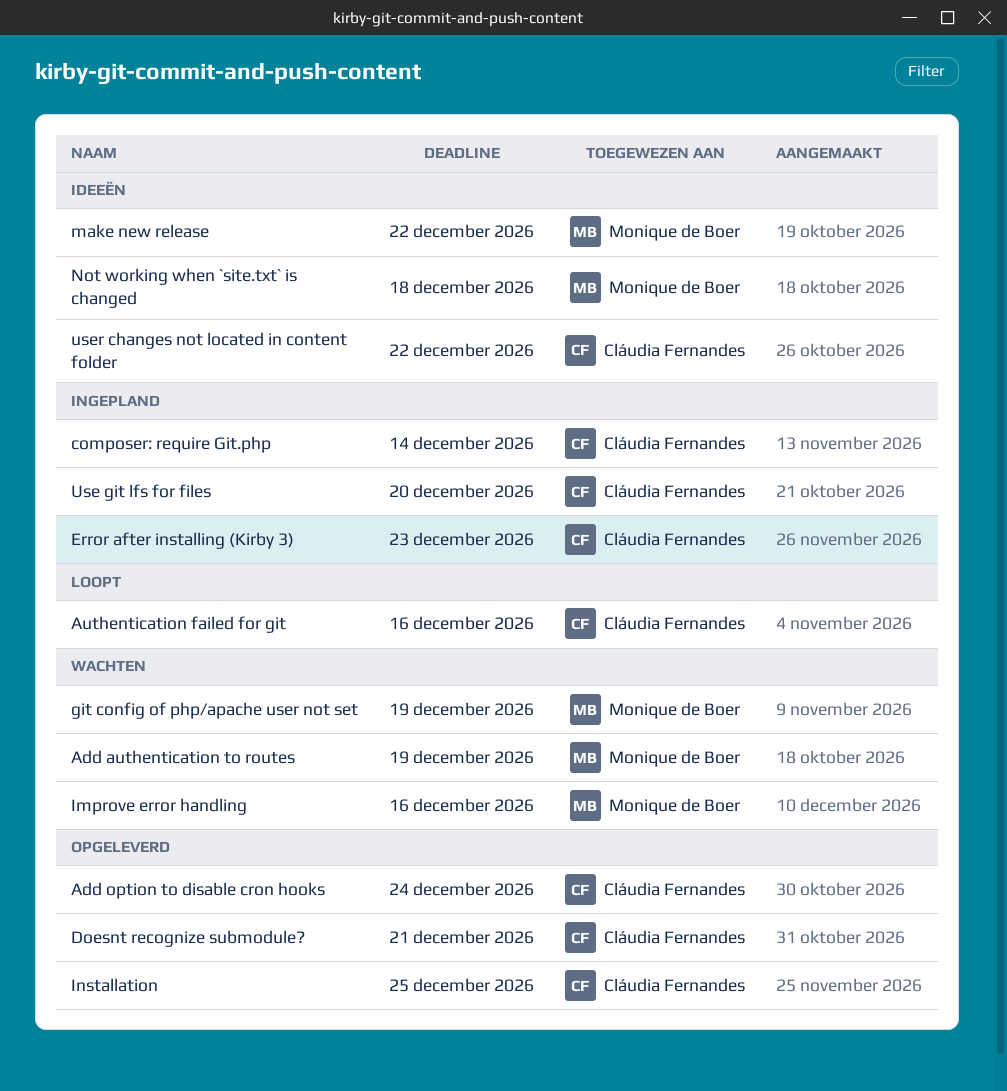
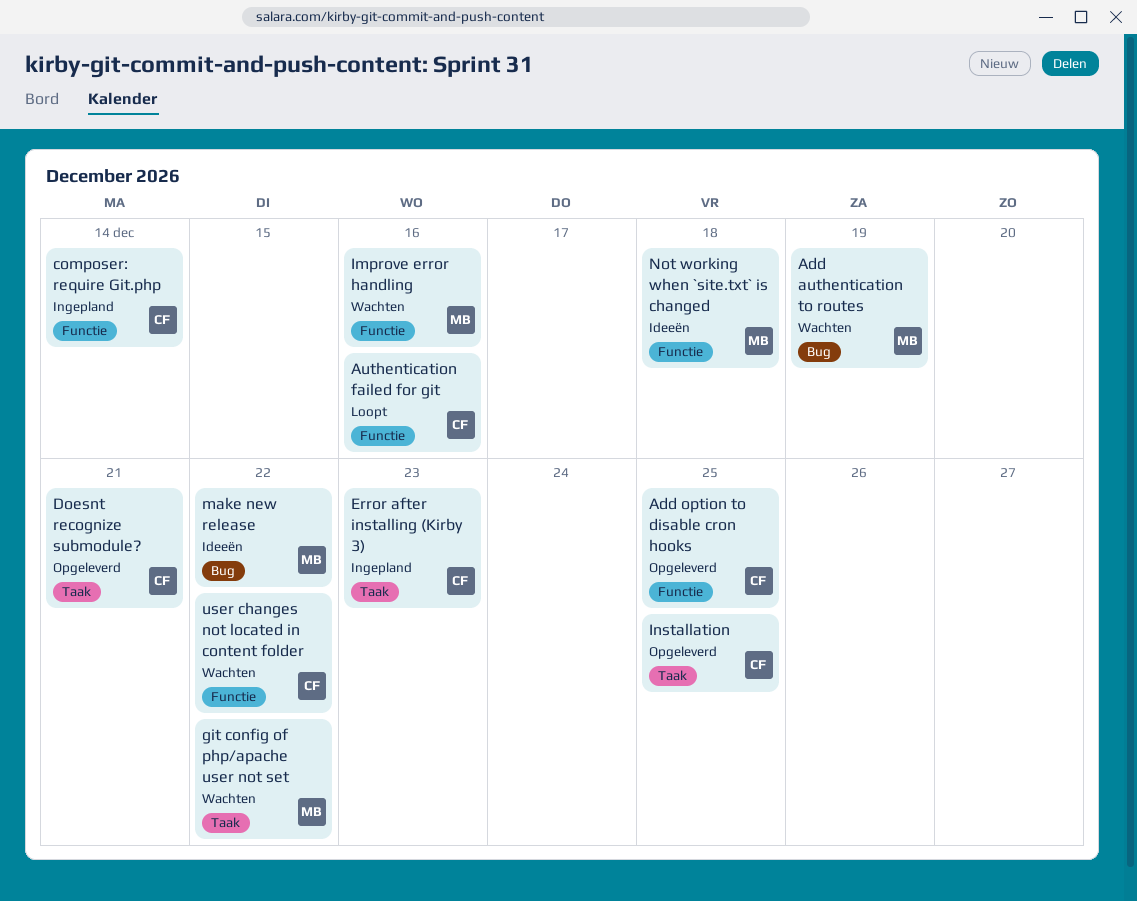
Add option to disable cron hooks, due: Dec 24 -> Dec 25
git config of php/apache user not set, due: Dec 19 -> Dec 22
Use git lfs for files: present -> none
user changes not located in content folder, status: Ideeën -> Wachten

